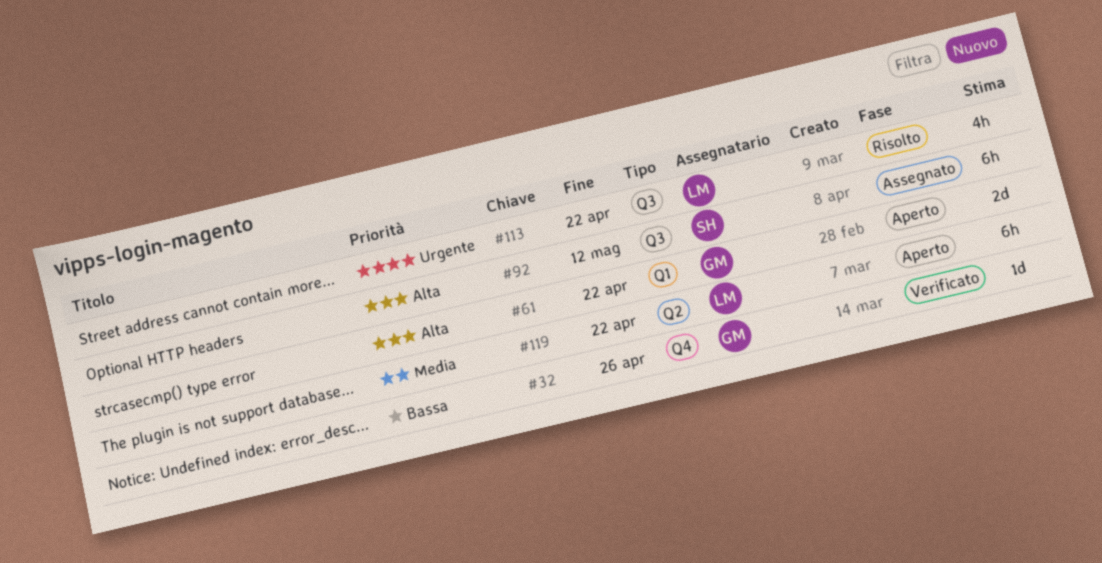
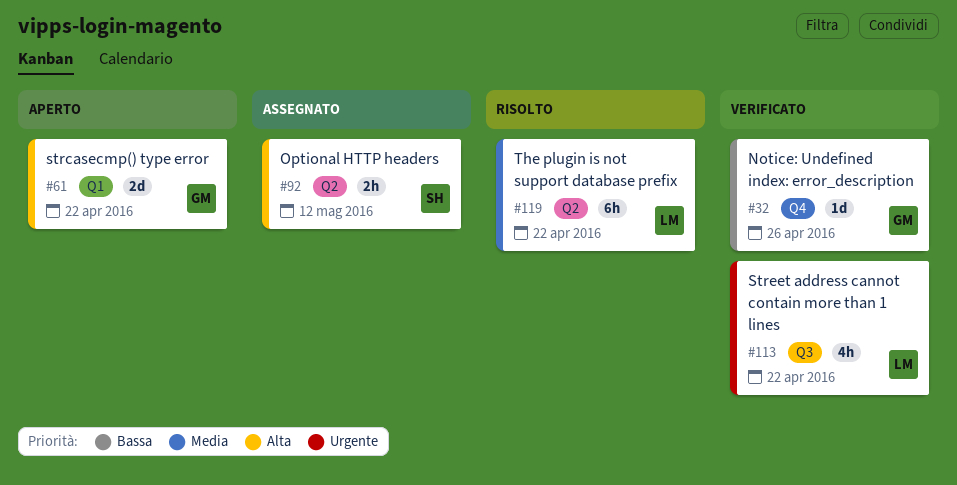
#92, label: Q3 -> Q2
#92, estimate: 6h -> 2h
#113, status: Risolto -> Verificato
#119, status: Aperto -> Risolto

